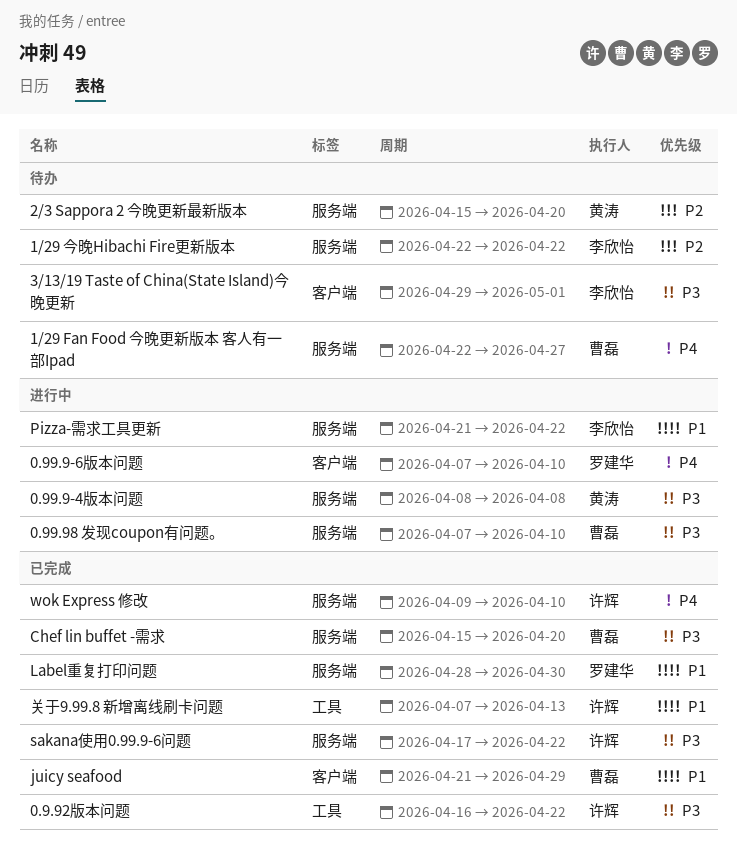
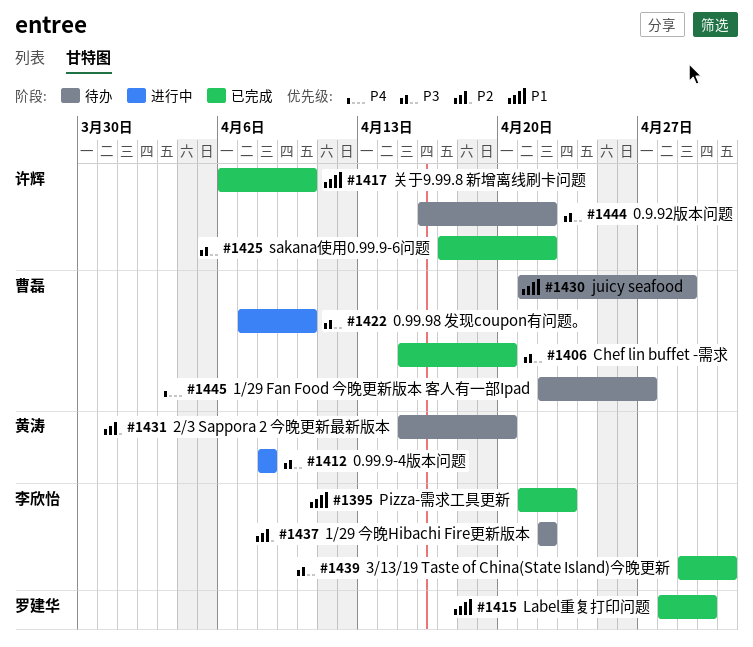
0.9.92版本问题, status: 已完成 -> 待办
0.99.9-6版本问题: present -> none
3/13/19 Taste of China(State Island)今晚更新, status: 待办 -> 已完成
juicy seafood, status: 已完成 -> 待办
Pizza-需求工具更新, status: 进行中 -> 已完成
Pizza-需求工具更新, due: Apr 22 -> Apr 23
wok Express 修改: present -> none
关于9.99.8 新增离线刷卡问题, start: Apr 7 -> Apr 6
关于9.99.8 新增离线刷卡问题, due: Apr 13 -> Apr 10

